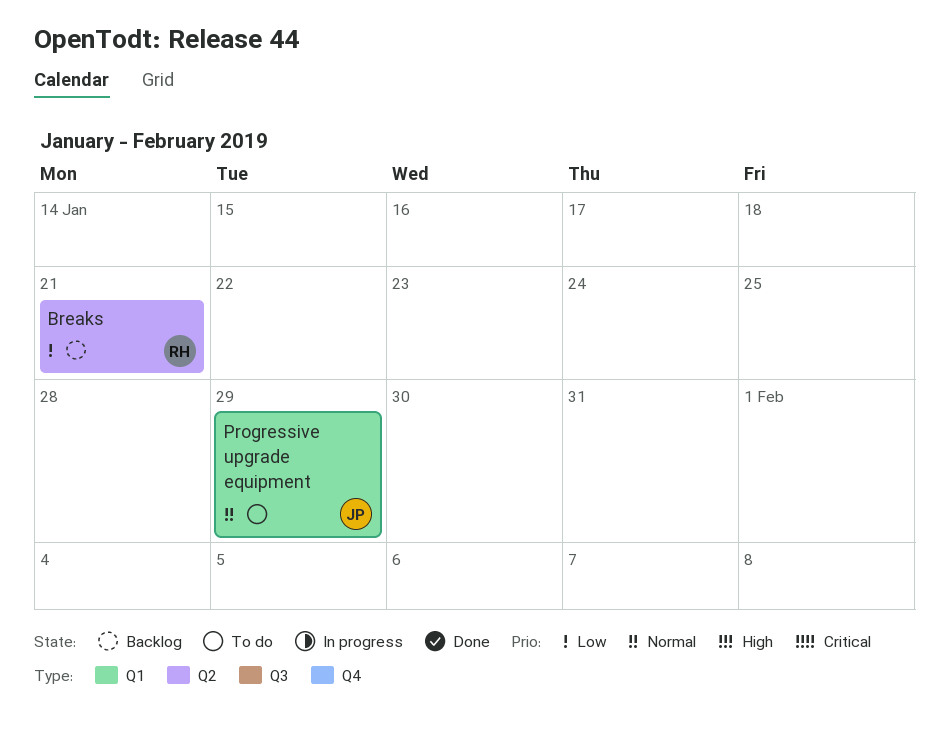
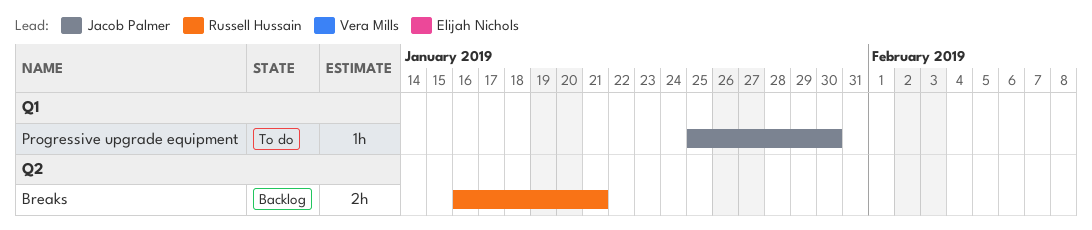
Progressive upgrade equipment, due: Jan 29 -> Jan 30

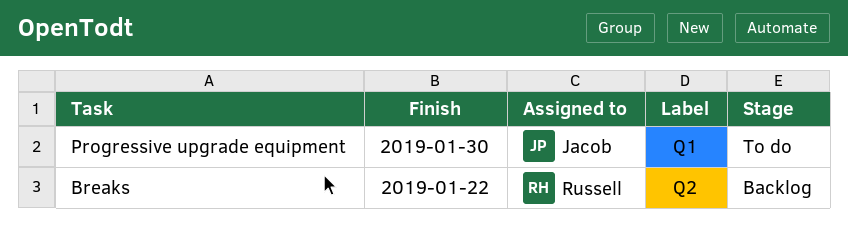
Breaks, due: Jan 21 -> Jan 22

